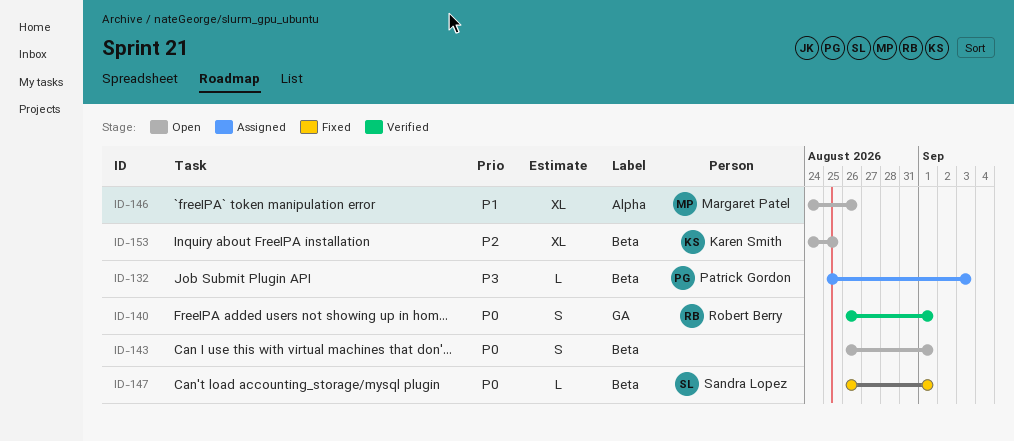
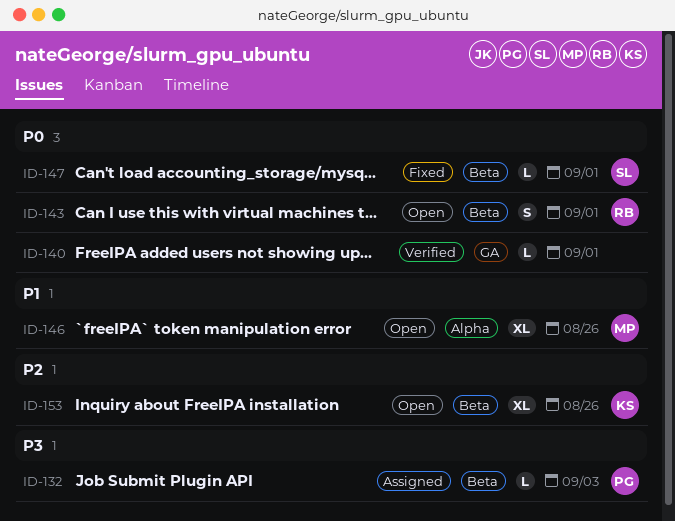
ID-140, owner: Robert Berry -> none
ID-140, estimate: S -> L
ID-143, owner: none -> Robert Berry
ID-153, due: Aug 25 -> Aug 26

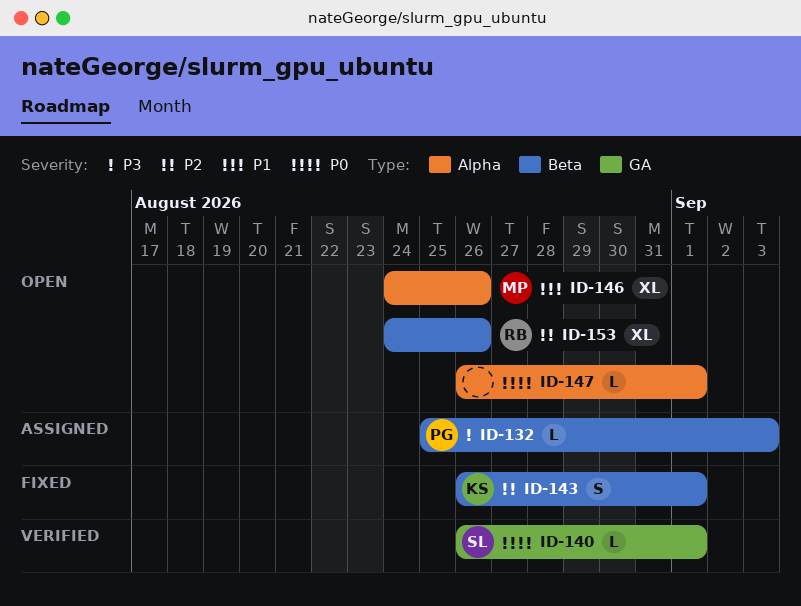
ID-140, owner: none -> SL
ID-143, status: Open -> Fixed
ID-143, owner: RB -> KS
ID-143, priority: P0 -> P2
ID-147, status: Fixed -> Open
ID-147, owner: SL -> none
ID-147, label: Beta -> Alpha
ID-153, owner: KS -> RB

